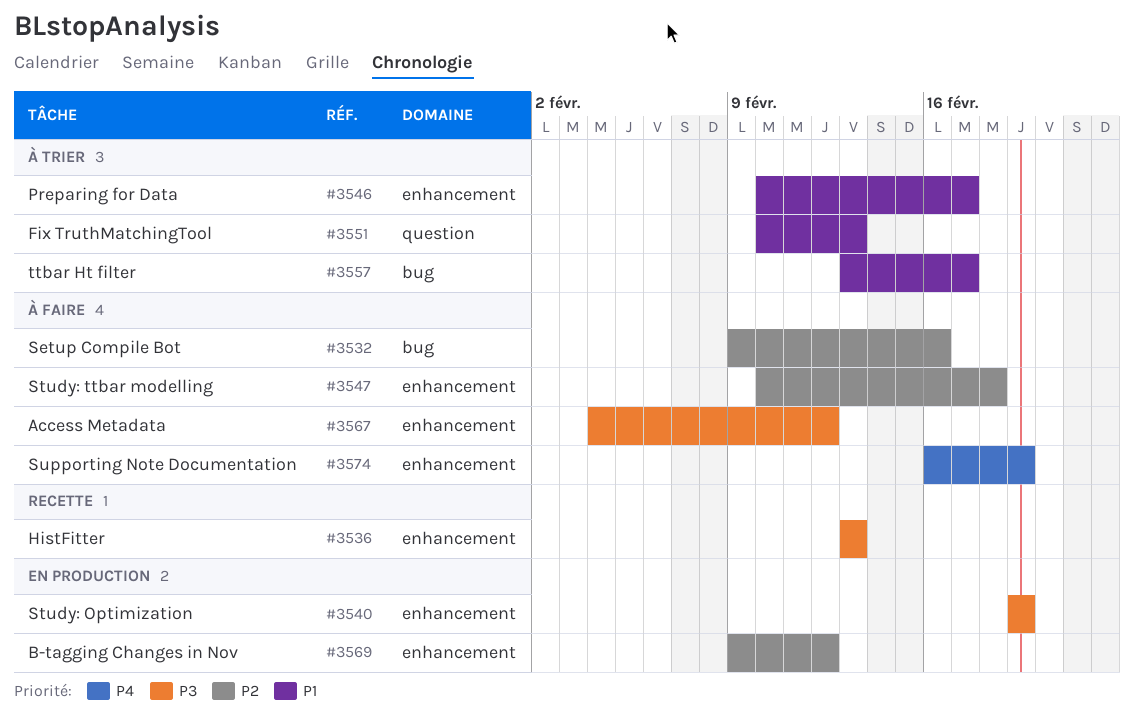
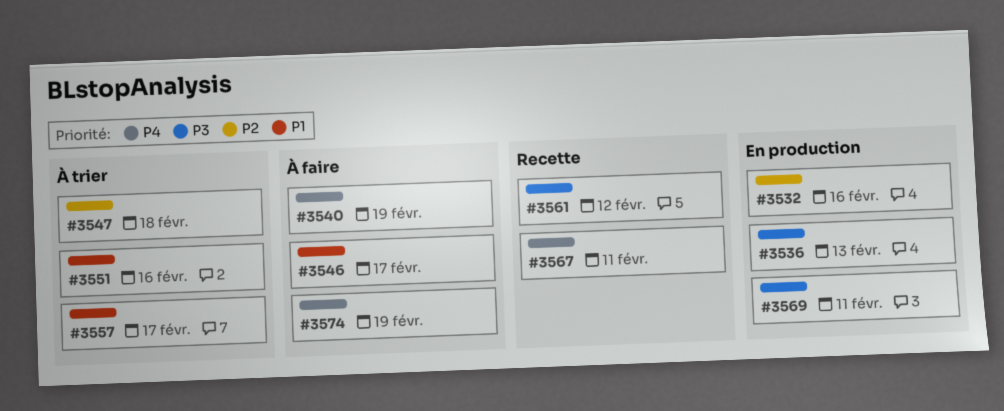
#3532, status: À faire -> En production
#3536, status: Recette -> En production
#3540, status: En production -> À faire
#3540, priority: P3 -> P4
#3546, status: À trier -> À faire
#3547, status: À faire -> À trier
#3551, due: Feb 13 -> Feb 16
#3561: none -> present
#3567, status: À faire -> Recette
#3567, priority: P3 -> P4
#3567, due: Feb 12 -> Feb 11
#3569, priority: P2 -> P3
#3569, due: Feb 12 -> Feb 11

